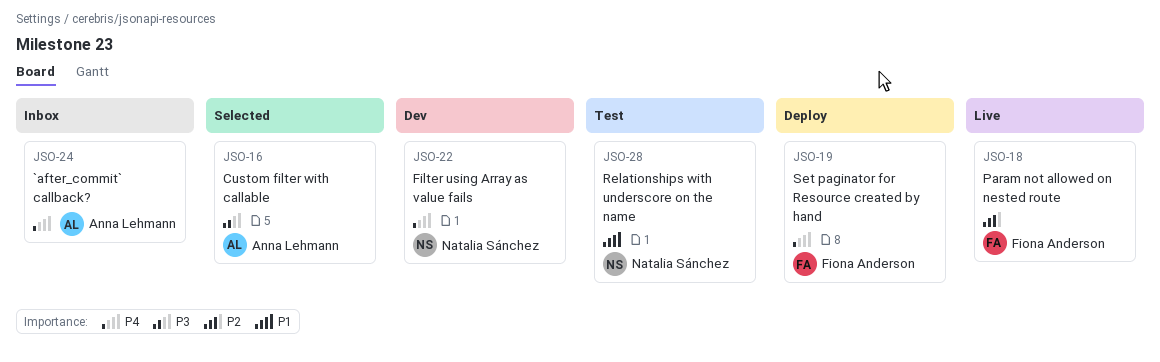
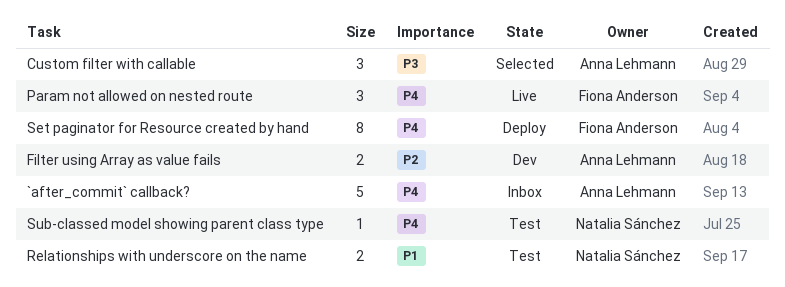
Filter using Array as value fails, owner: Natalia Sánchez -> Anna Lehmann
Filter using Array as value fails, priority: P4 -> P2
Param not allowed on nested route, priority: P2 -> P4
Sub-classed model showing parent class type: none -> present

